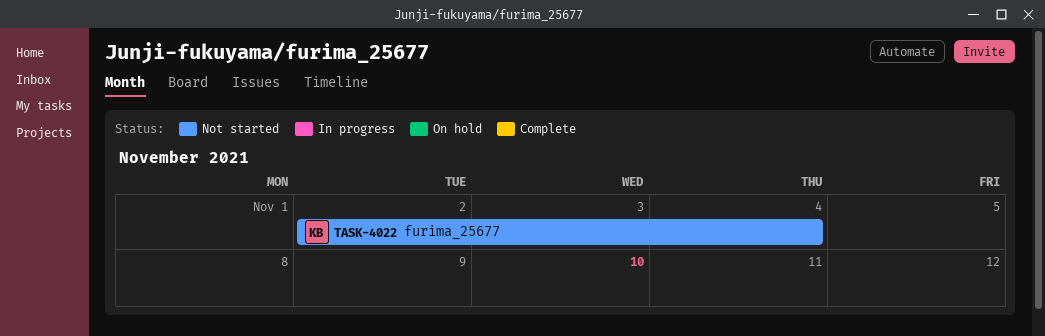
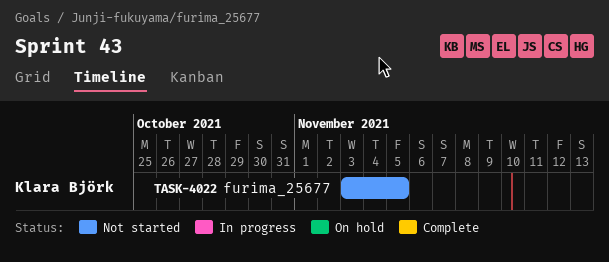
TASK-4022, start: Nov 2 -> Nov 3
TASK-4022, due: Nov 4 -> Nov 5

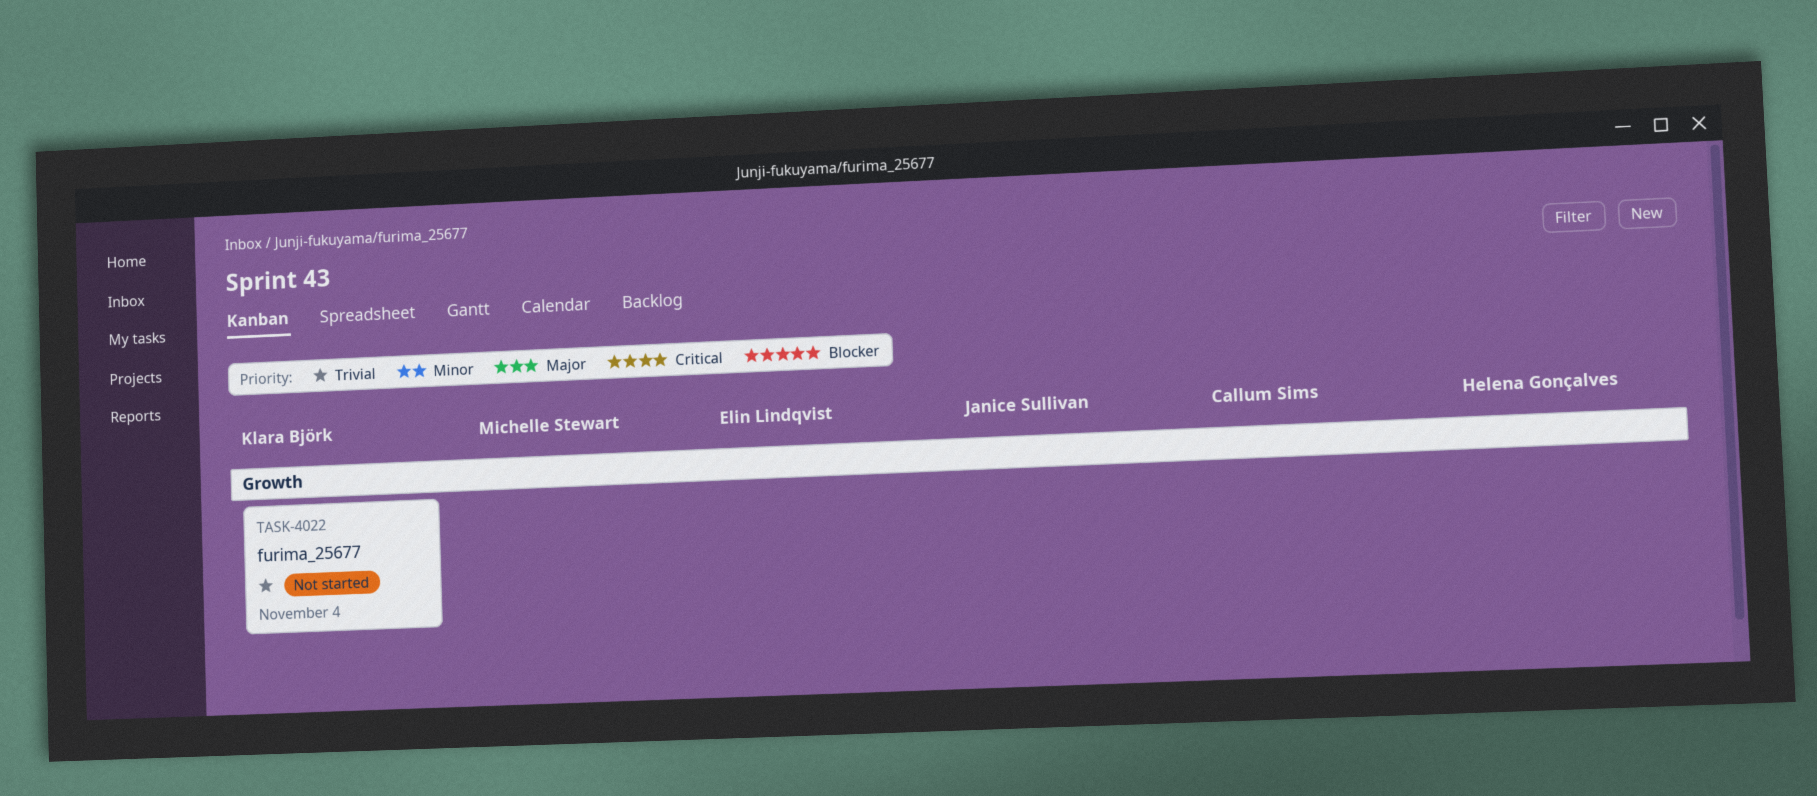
TASK-4022, due: Nov 5 -> Nov 4

